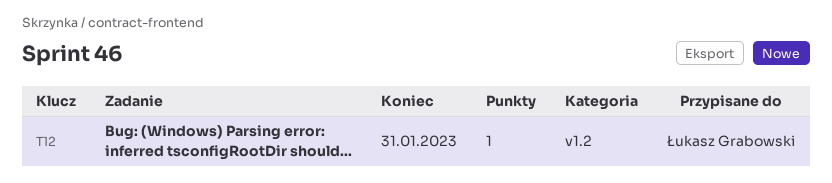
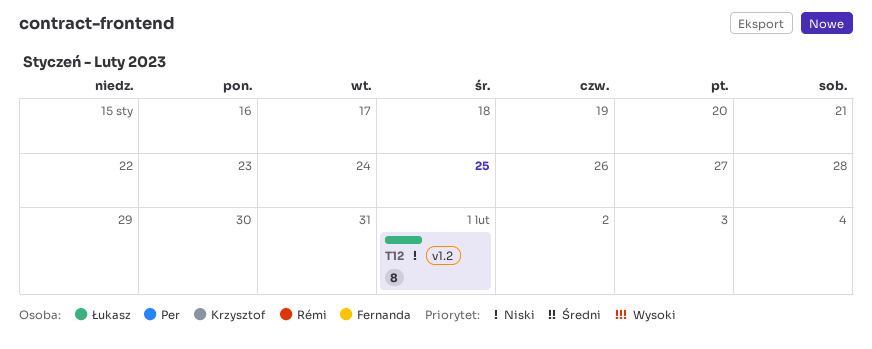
T12, estimate: 1 -> 8
T12, due: Jan 31 -> Feb 1

